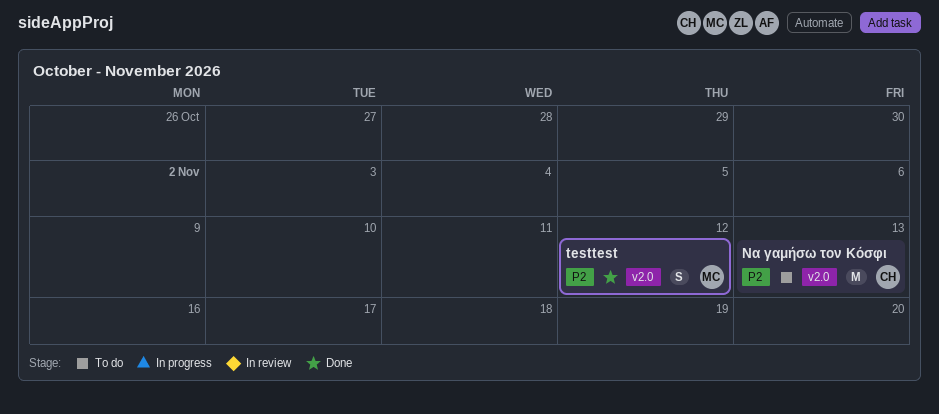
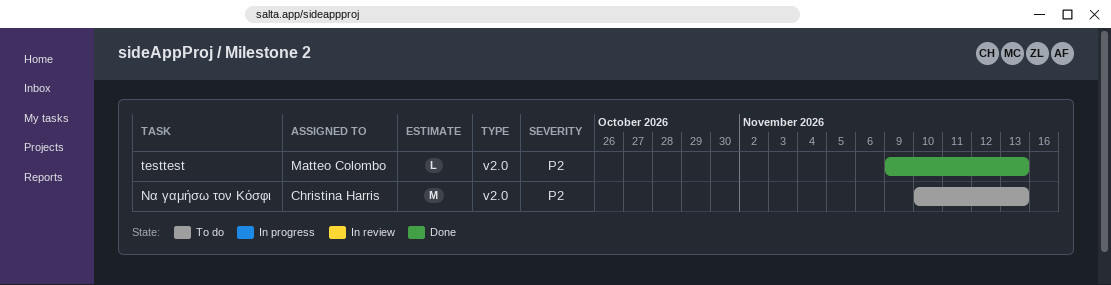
testtest, estimate: S -> L
testtest, due: Nov 12 -> Nov 13

